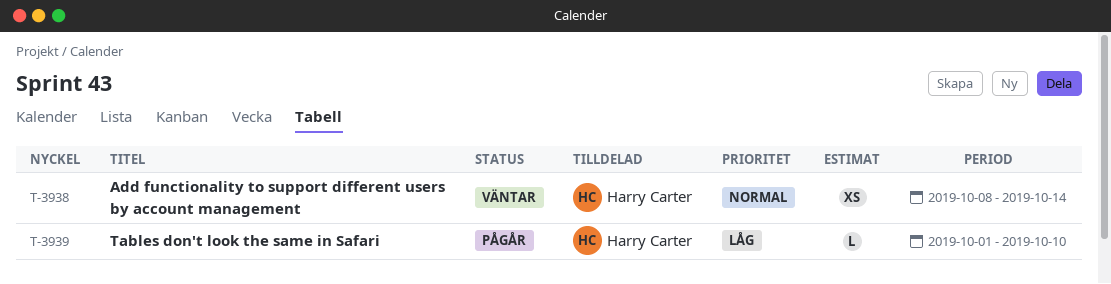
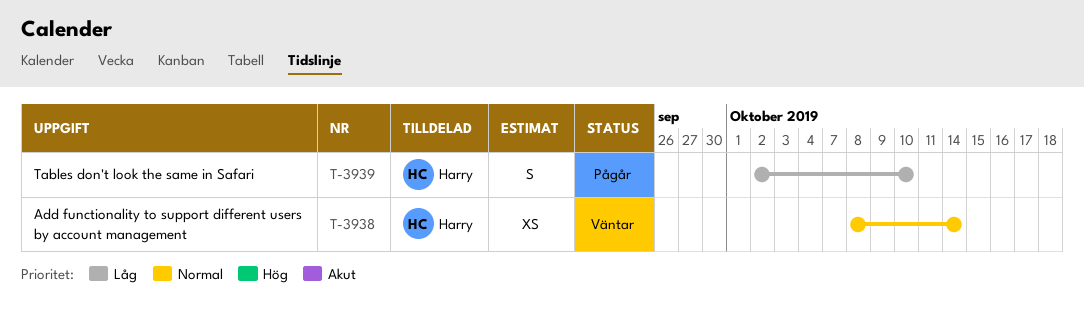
T-3939, estimate: L -> S
T-3939, start: Oct 1 -> Oct 2

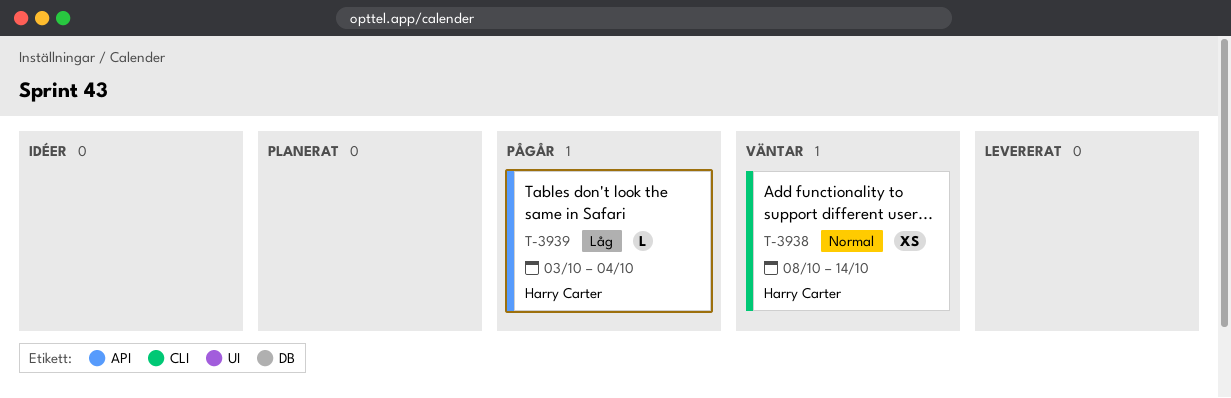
T-3939, estimate: S -> L
T-3939, start: Oct 2 -> Oct 3
T-3939, due: Oct 10 -> Oct 4

